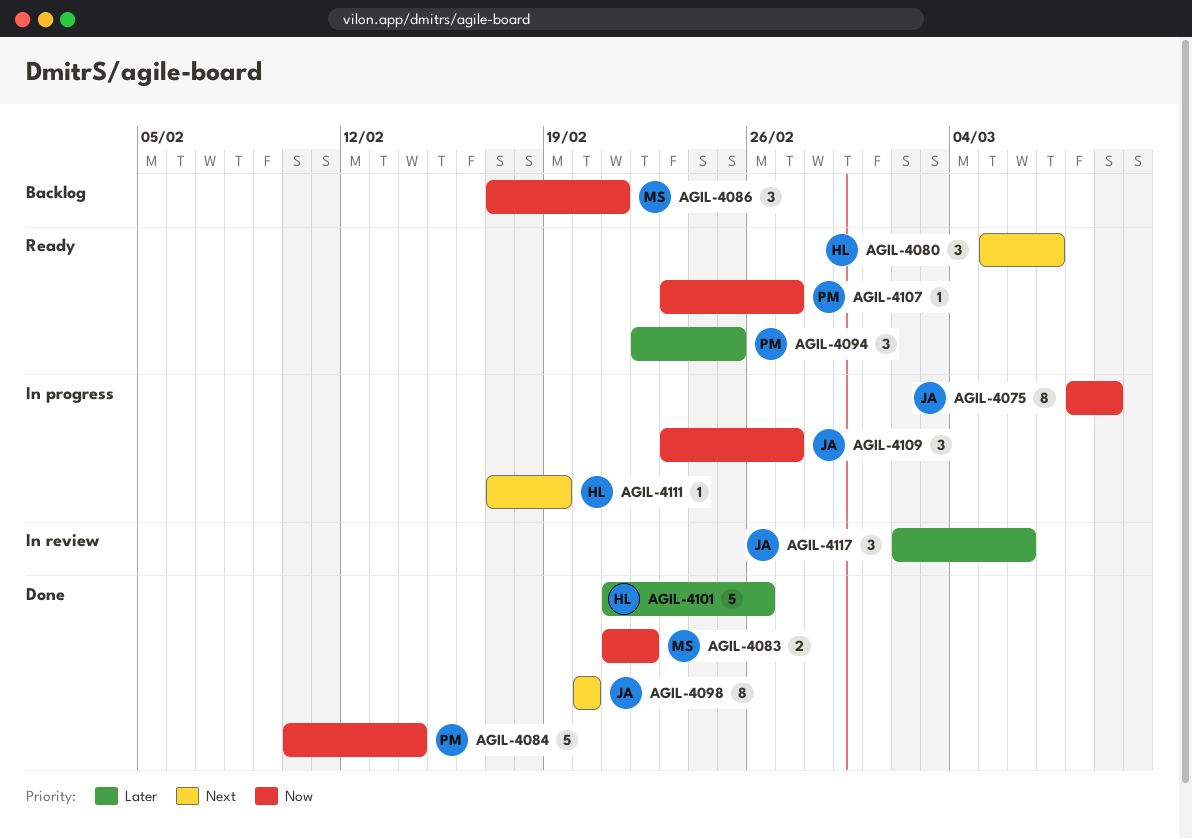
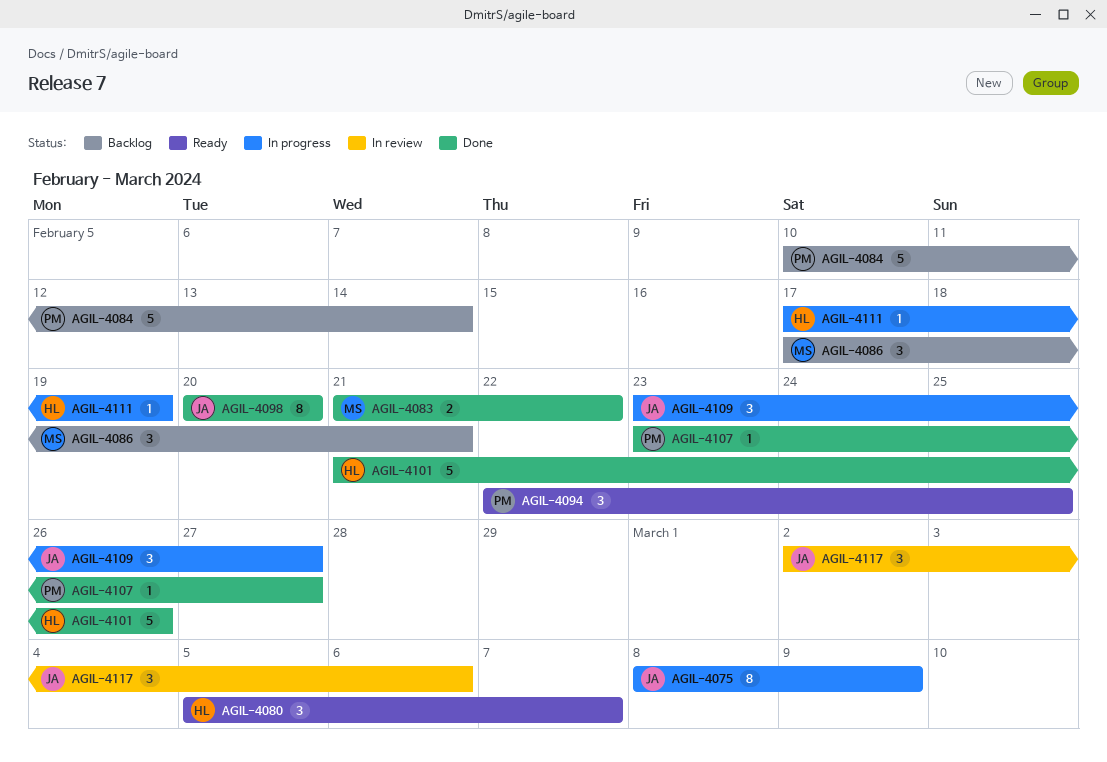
AGIL-4084, status: Done -> Backlog
AGIL-4107, status: Ready -> Done

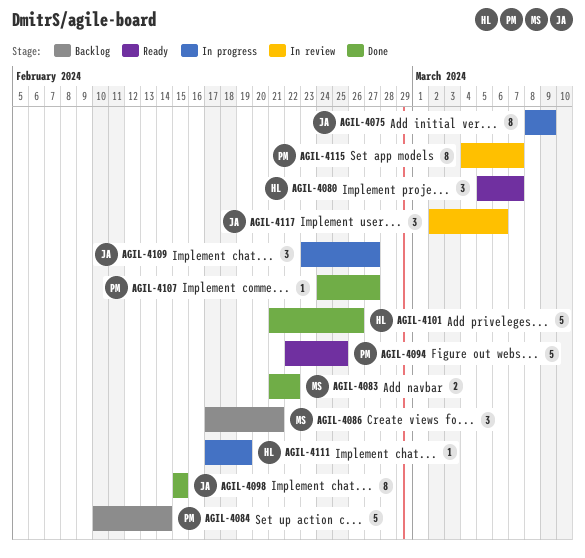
AGIL-4094, estimate: 3 -> 5
AGIL-4098, start: Feb 20 -> Feb 15
AGIL-4098, due: Feb 20 -> Feb 15
AGIL-4107, start: Feb 23 -> Feb 24
AGIL-4115: none -> present

